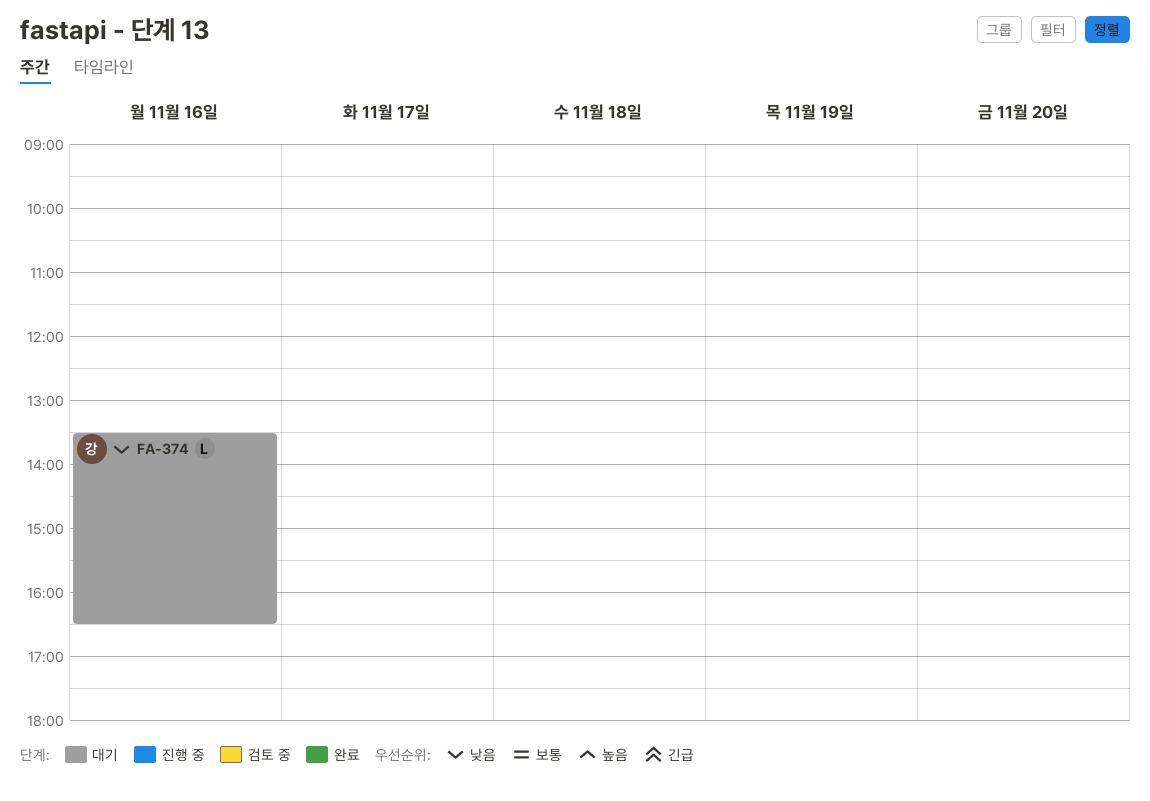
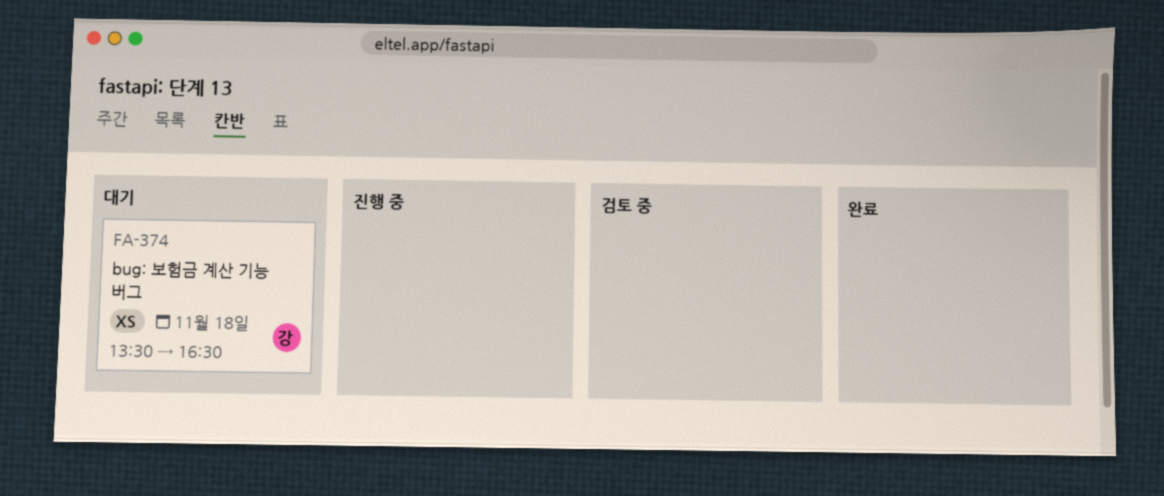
FA-374, estimate: L -> XS
FA-374, day: Nov 16 -> Nov 18

